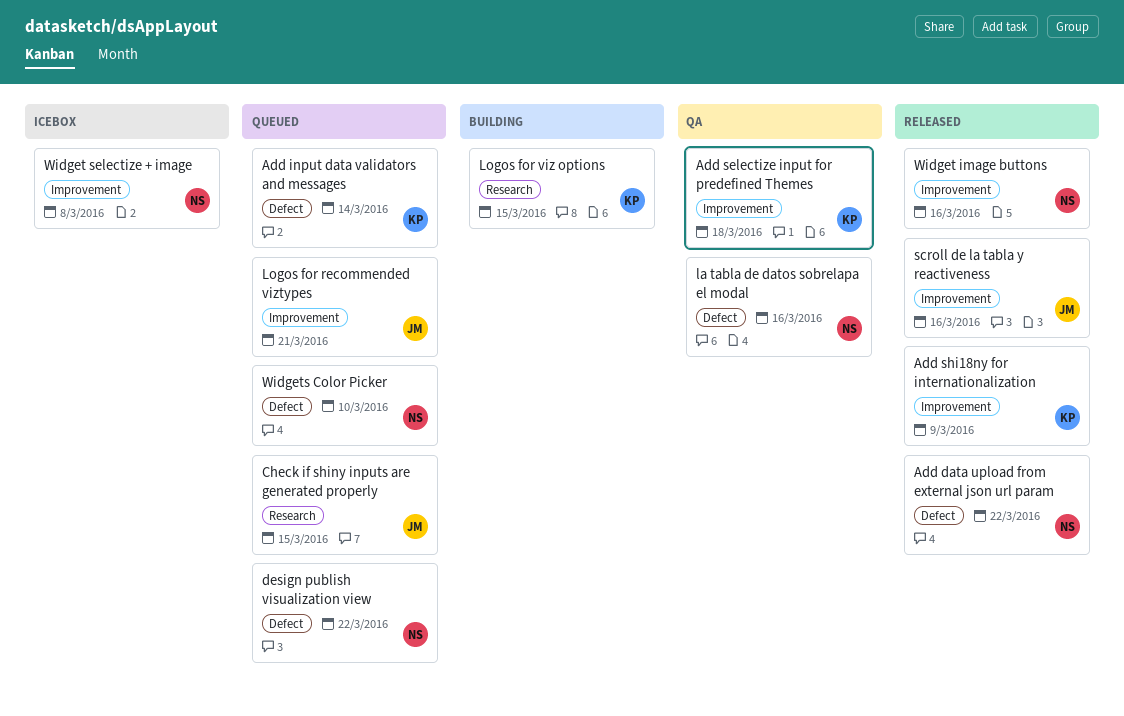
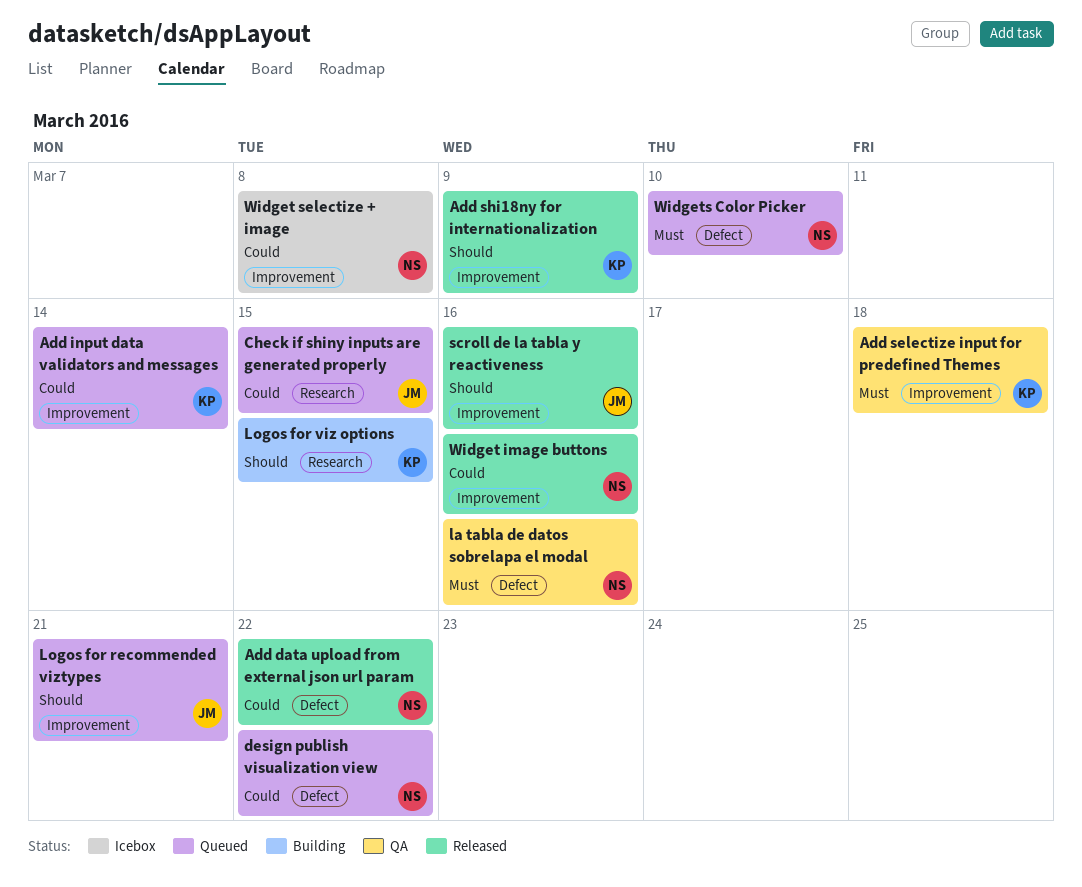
Add input data validators and messages, label: Defect -> Improvement

